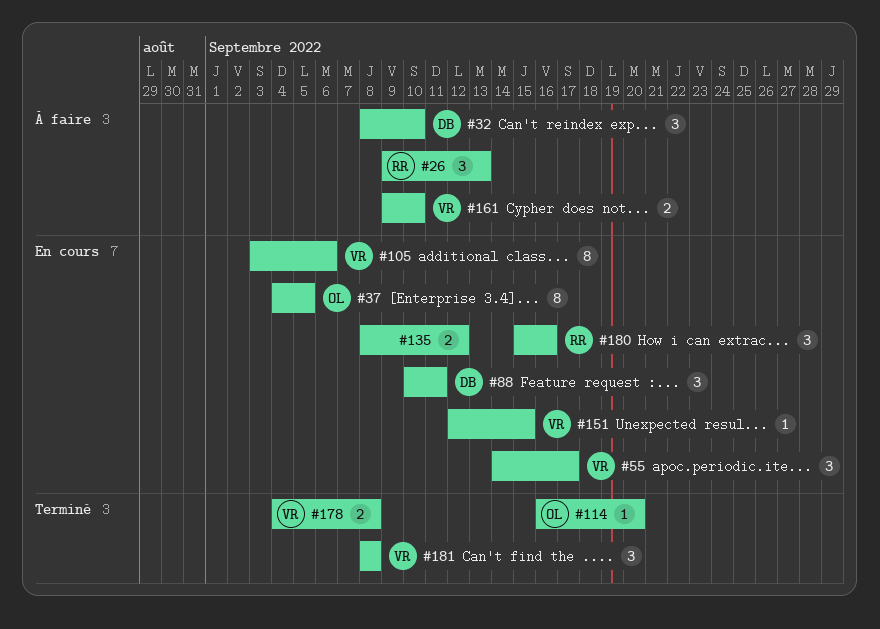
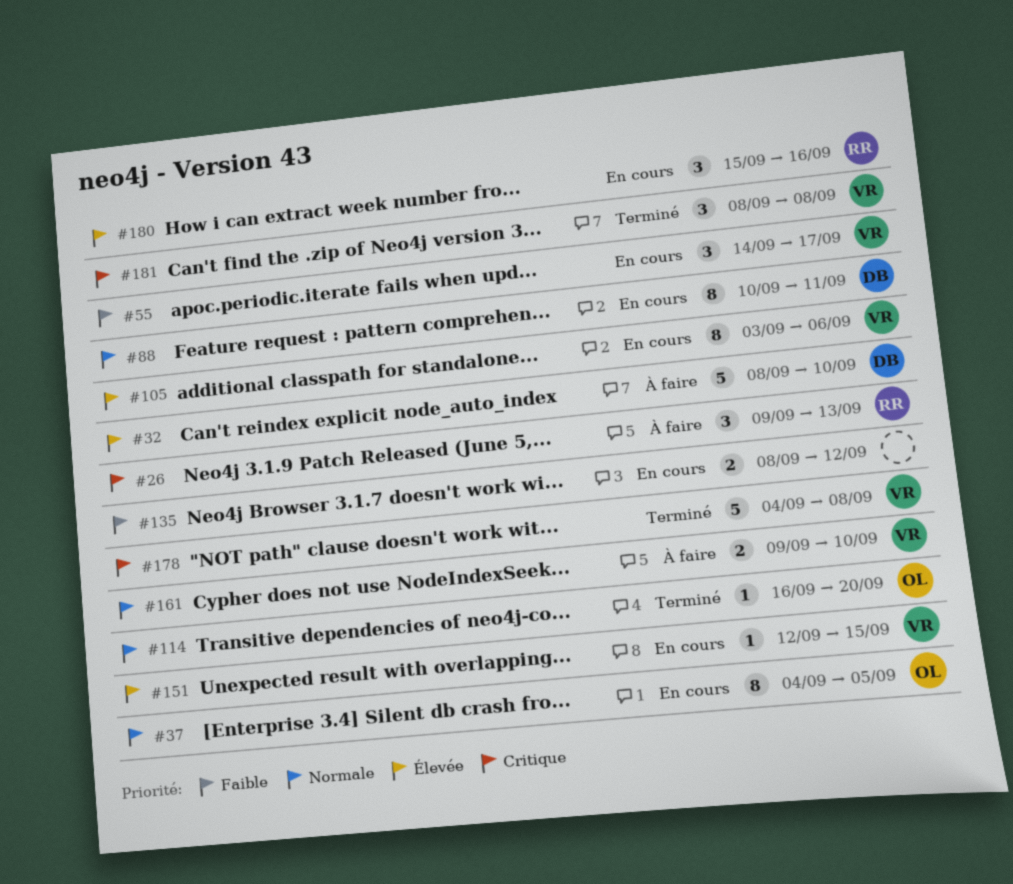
#32, estimate: 3 -> 5
#88, estimate: 3 -> 8
#178, estimate: 2 -> 5

